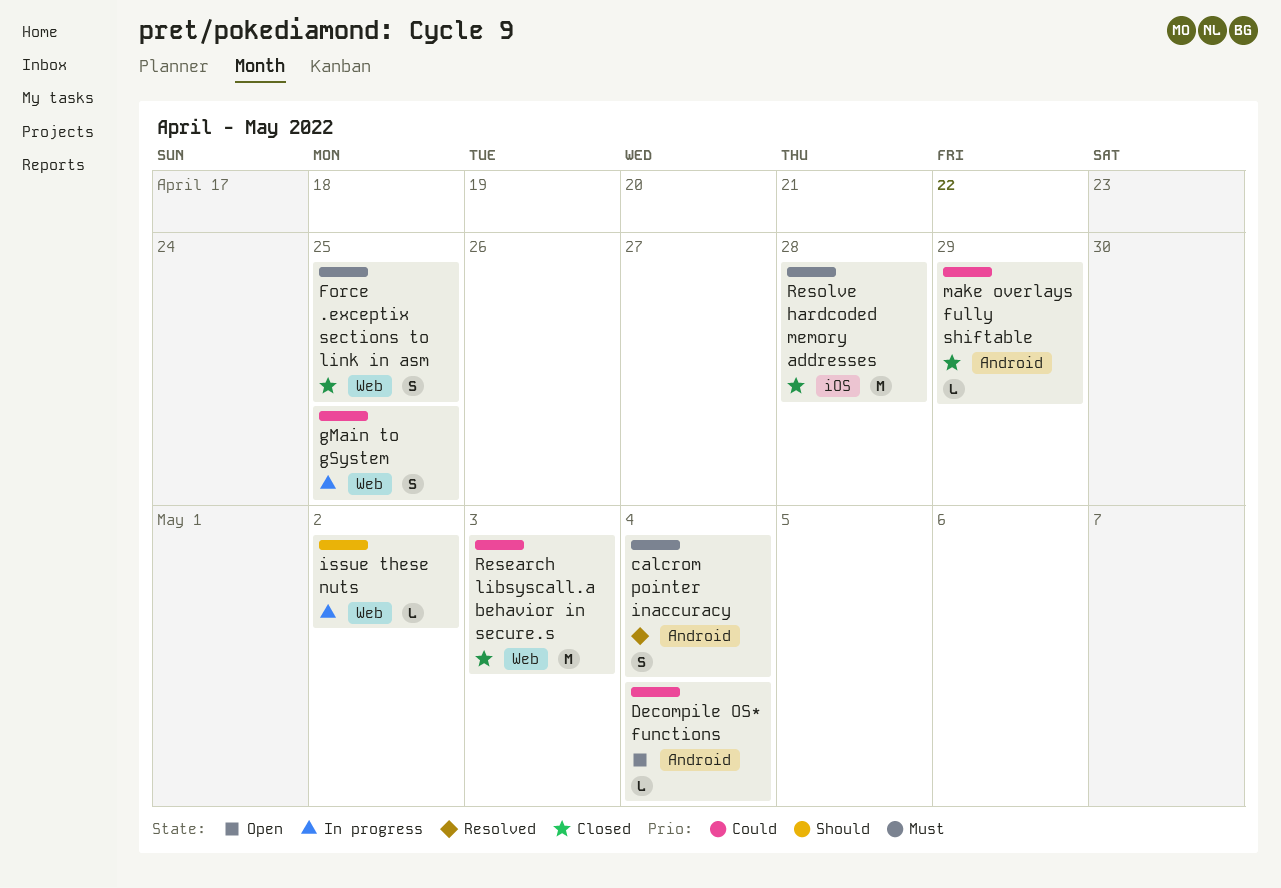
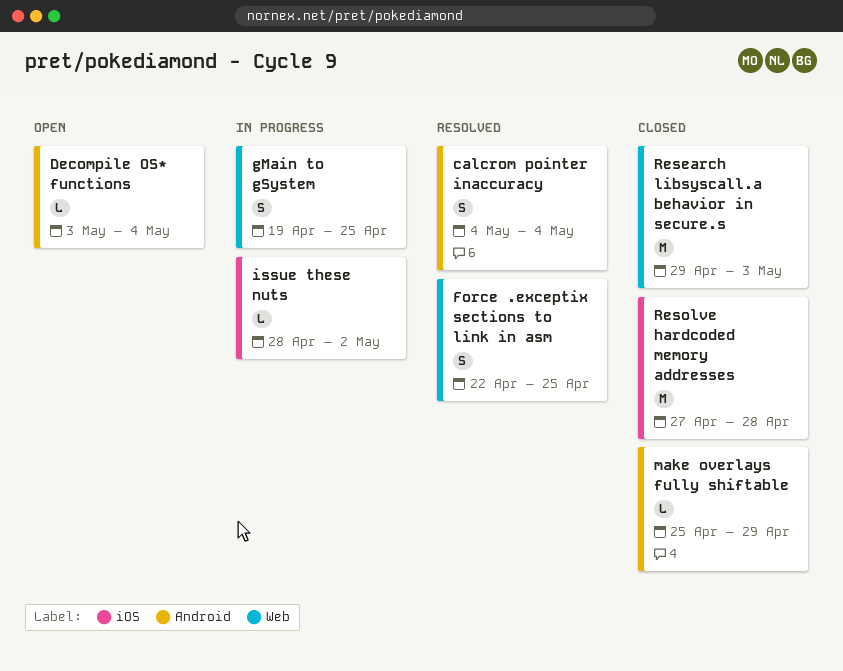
Force .exceptix sections to link in asm, status: Closed -> Resolved
issue these nuts, label: Web -> iOS

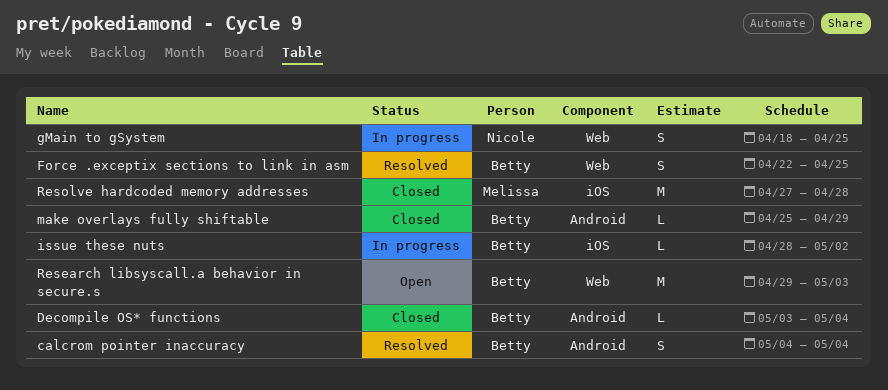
Decompile OS* functions, status: Open -> Closed
gMain to gSystem, start: Apr 19 -> Apr 18
Research libsyscall.a behavior in secure.s, status: Closed -> Open

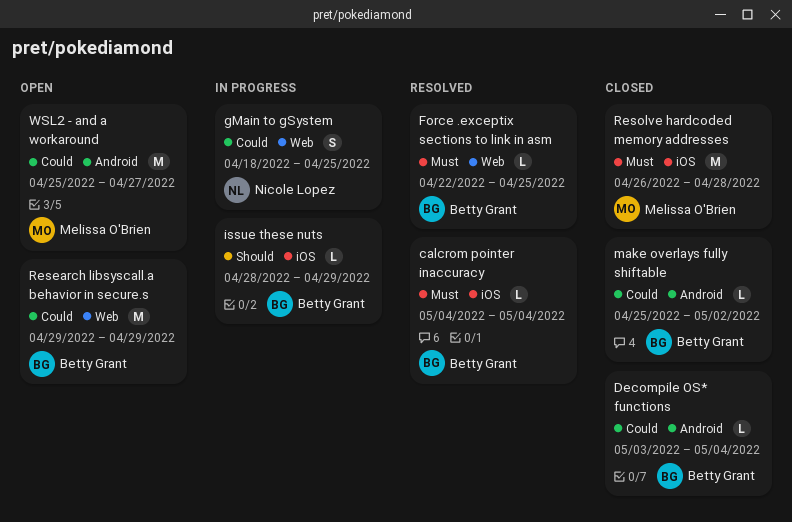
calcrom pointer inaccuracy, label: Android -> iOS
calcrom pointer inaccuracy, estimate: S -> L
Force .exceptix sections to link in asm, estimate: S -> L
issue these nuts, due: May 2 -> Apr 29
make overlays fully shiftable, due: Apr 29 -> May 2
Research libsyscall.a behavior in secure.s, due: May 3 -> Apr 29
Resolve hardcoded memory addresses, start: Apr 27 -> Apr 26
WSL2 - and a workaround: none -> present

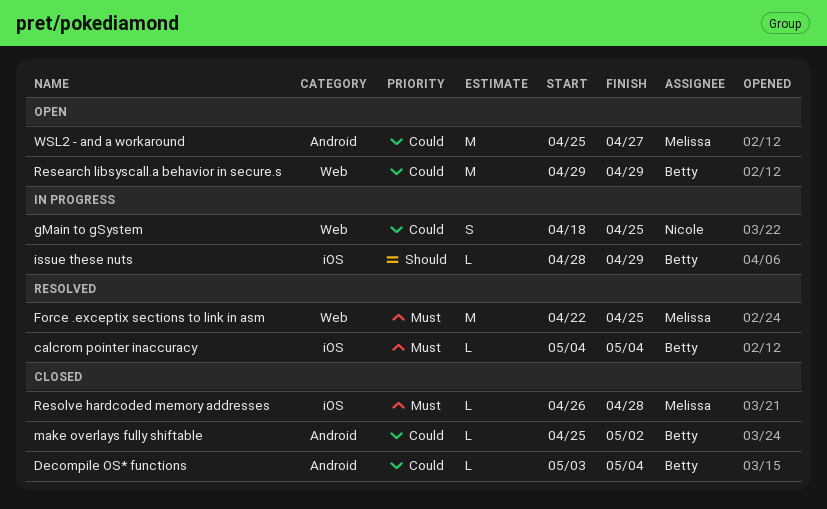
Force .exceptix sections to link in asm, owner: Betty Grant -> Melissa O'Brien
Force .exceptix sections to link in asm, estimate: L -> M
Resolve hardcoded memory addresses, estimate: M -> L

